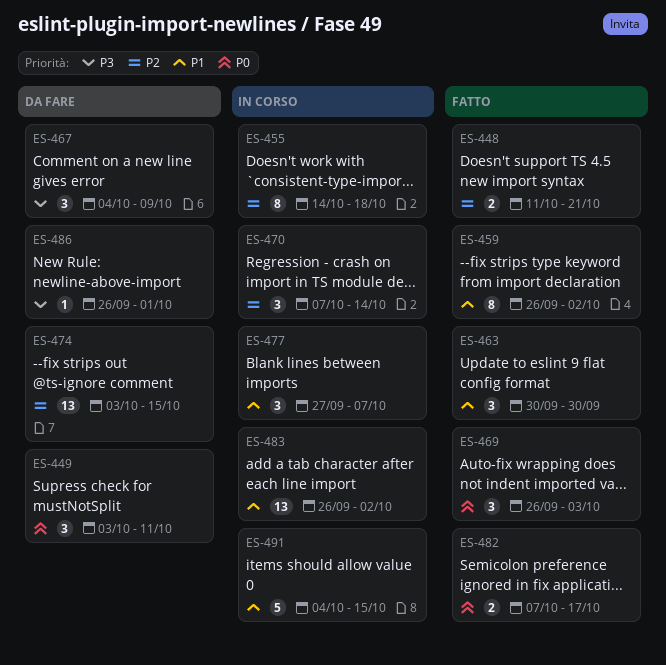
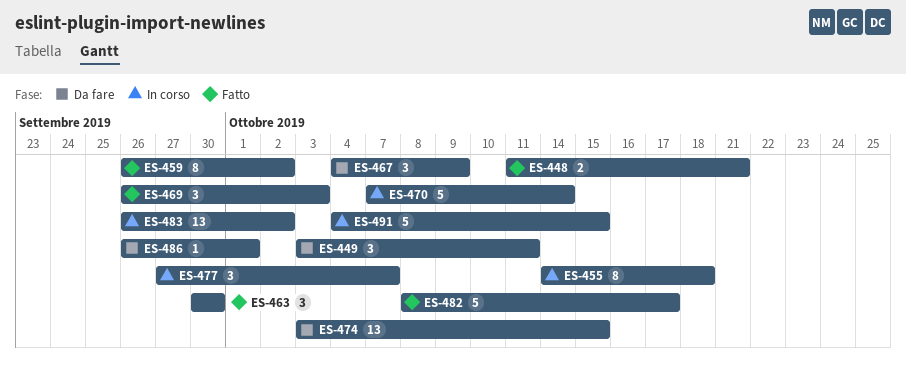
ES-470, estimate: 3 -> 5
ES-482, estimate: 2 -> 5
ES-482, start: Oct 7 -> Oct 8

